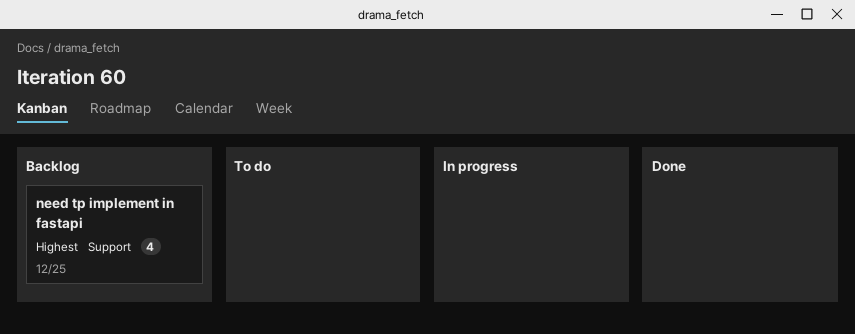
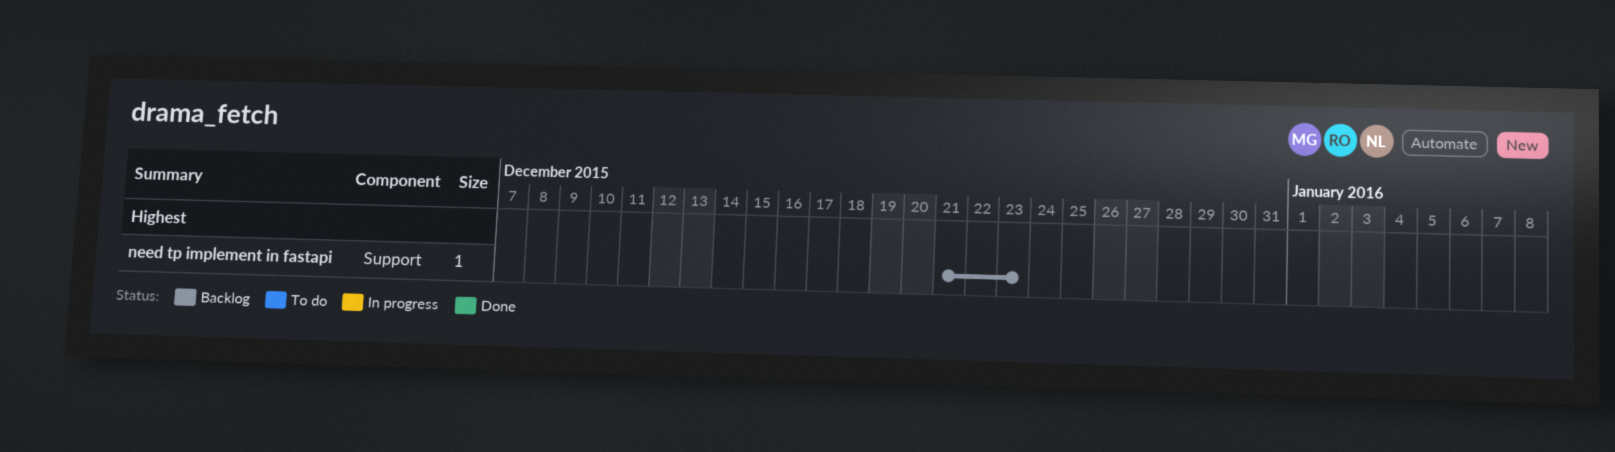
need tp implement in fastapi, estimate: 4 -> 1
need tp implement in fastapi, due: Dec 25 -> Dec 23

